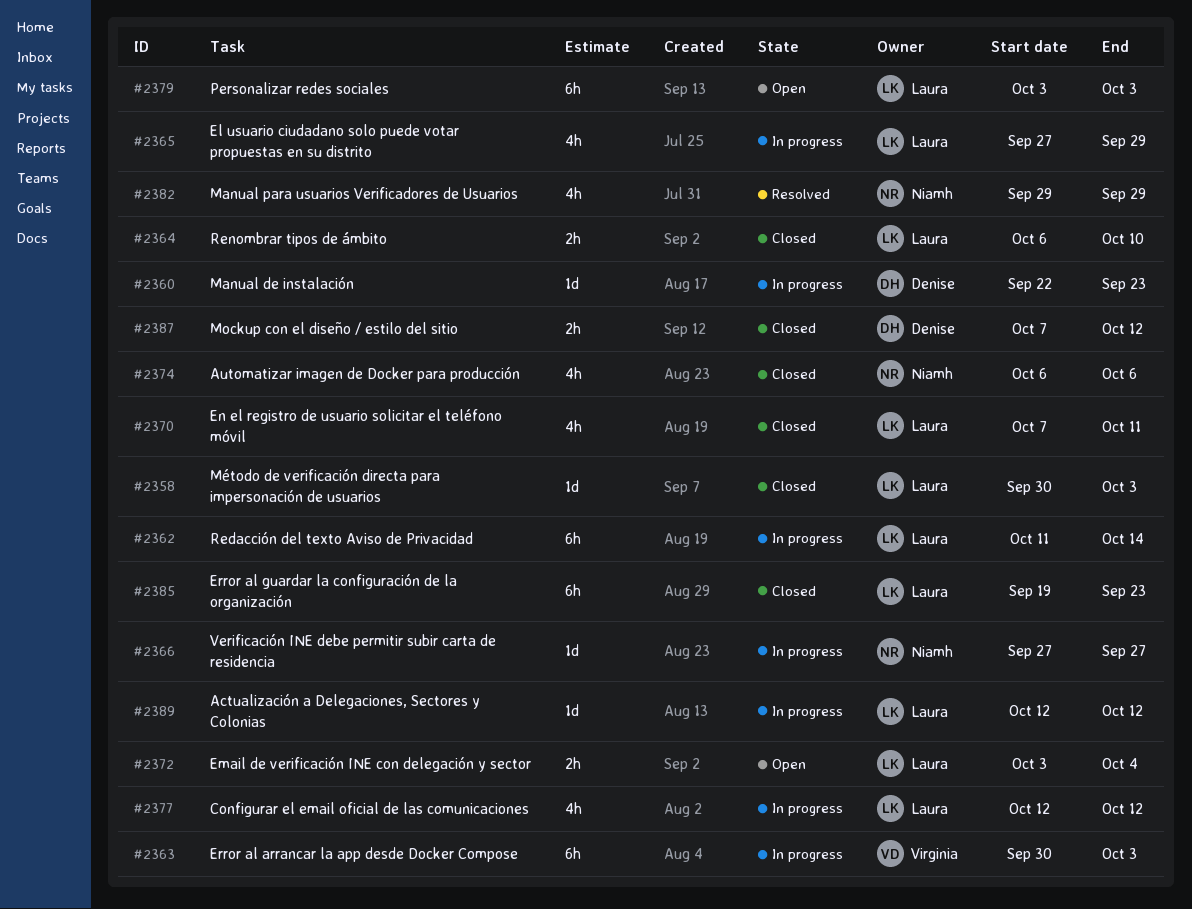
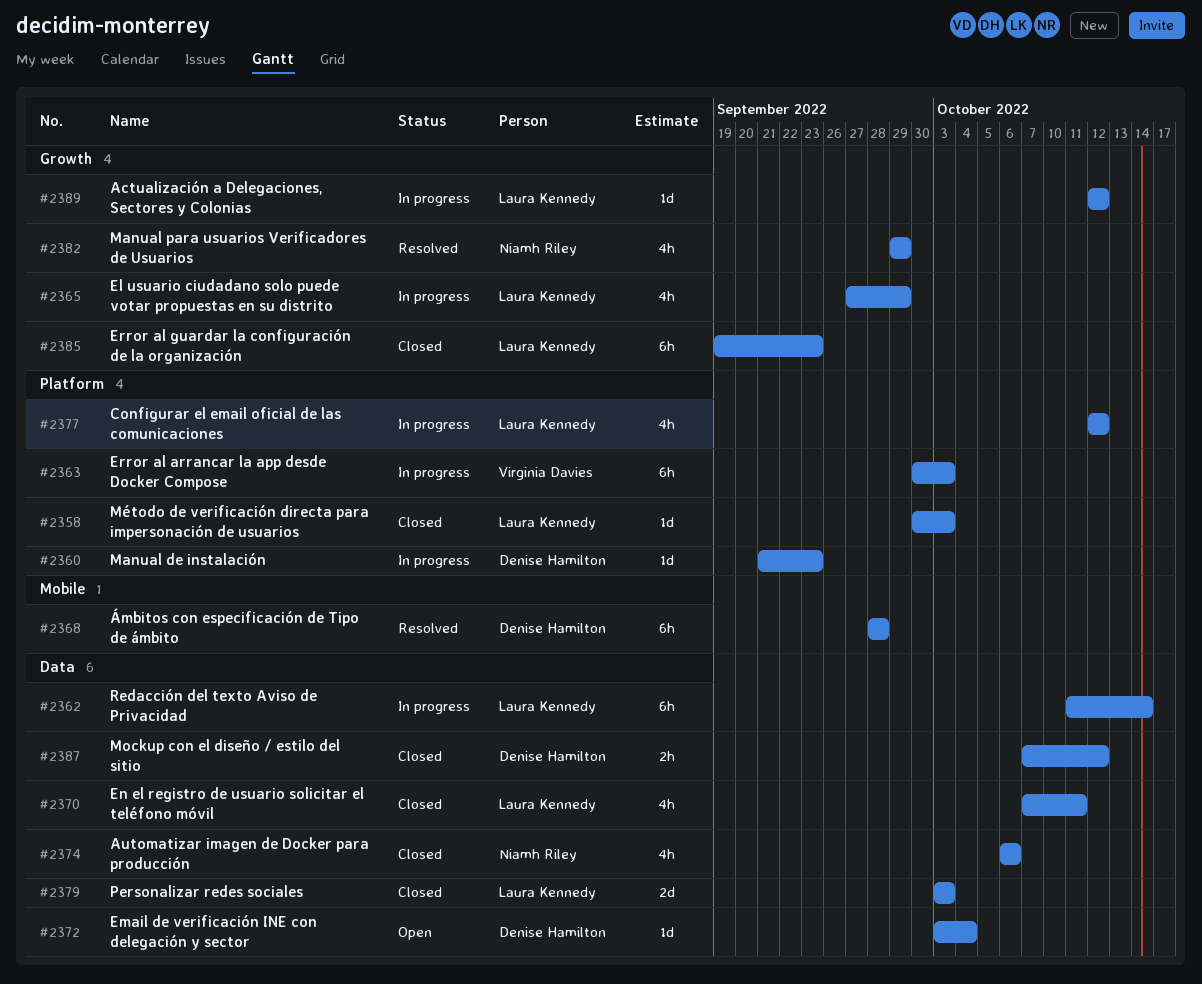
#2360, start: Sep 22 -> Sep 21
#2364: present -> none
#2366: present -> none
#2368: none -> present
#2372, owner: Laura Kennedy -> Denise Hamilton
#2372, estimate: 2h -> 1d
#2379, status: Open -> Closed
#2379, estimate: 6h -> 2d

